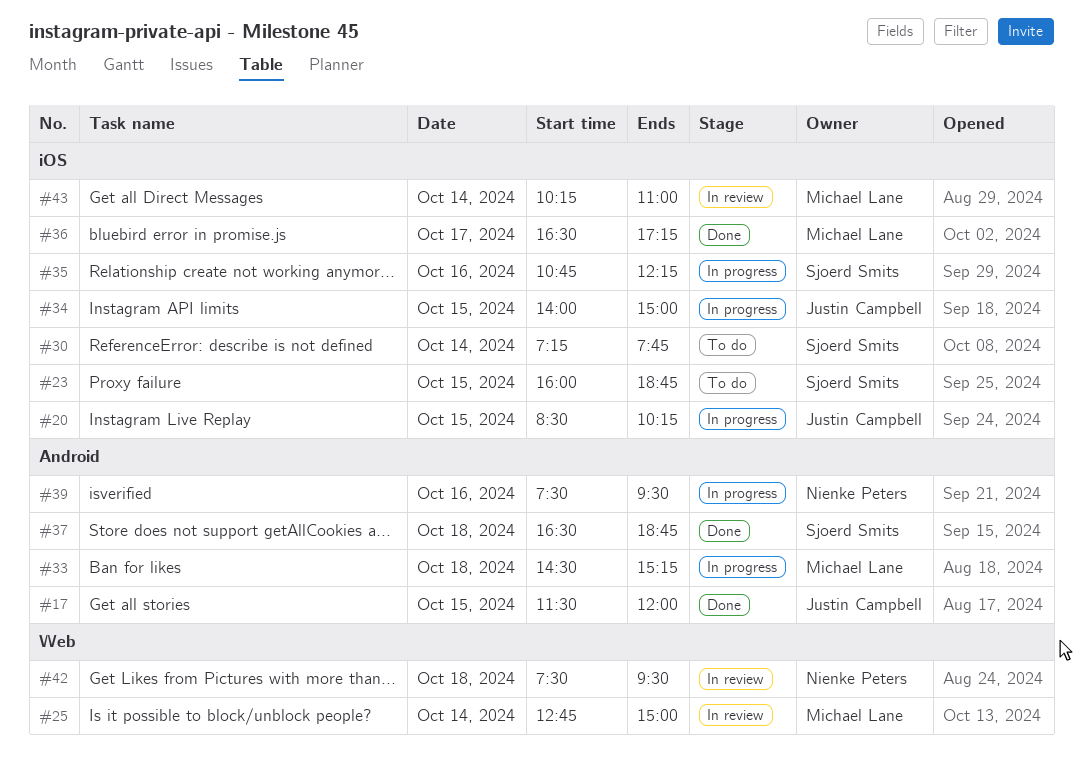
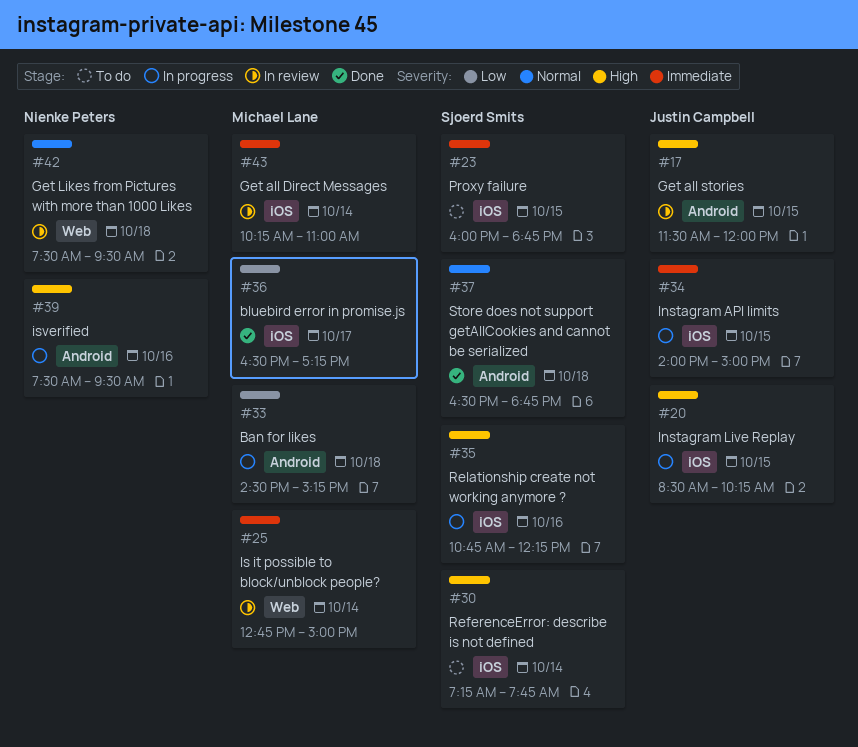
#17, status: Done -> In review

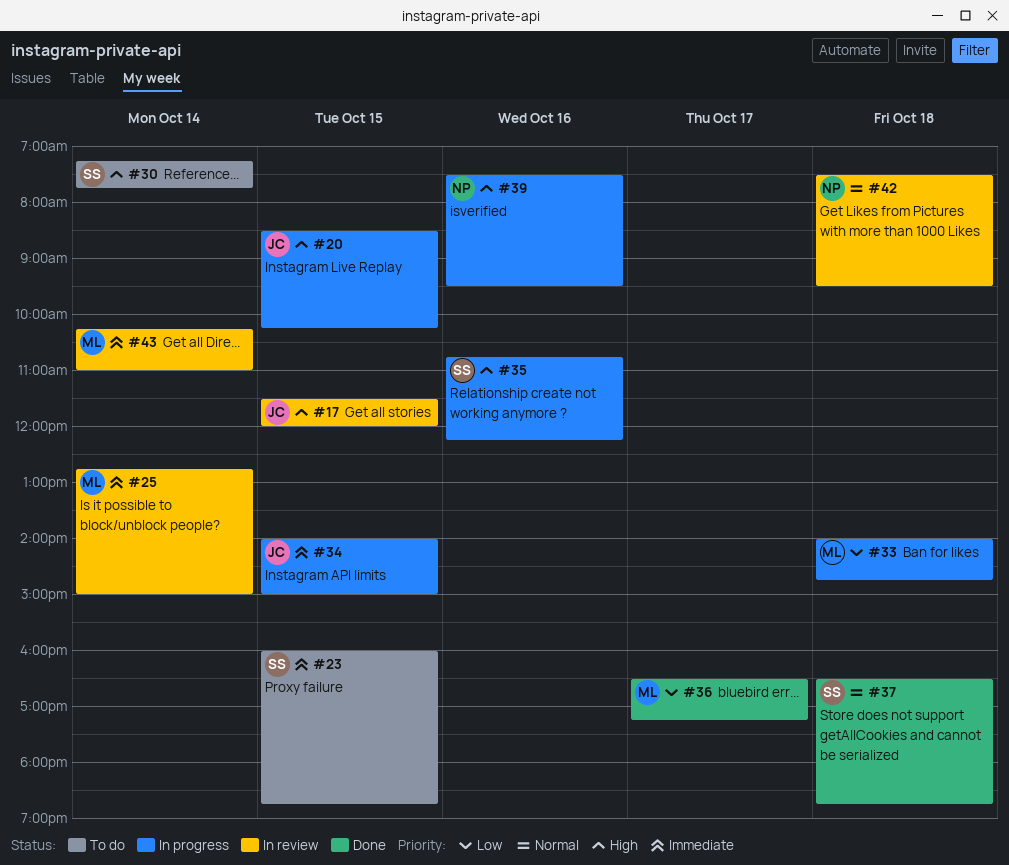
#33, begins: 14:30 -> 14:00
#33, ends: 15:15 -> 14:45

